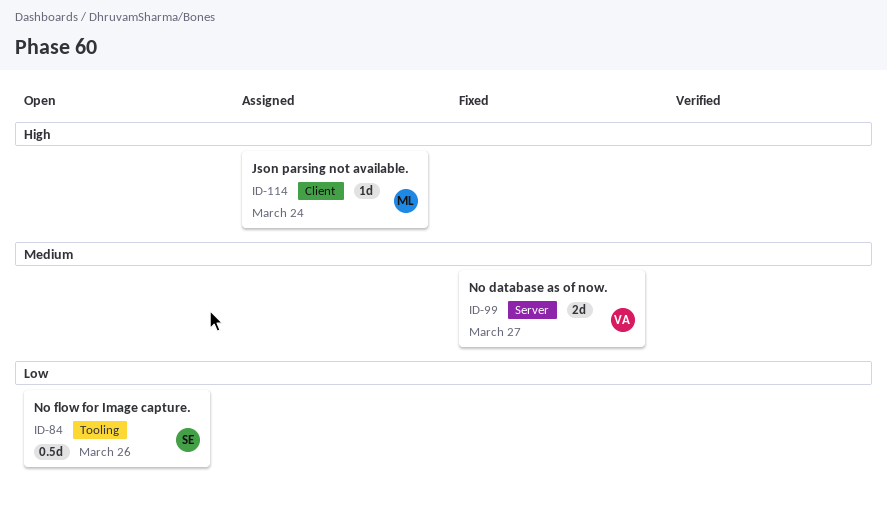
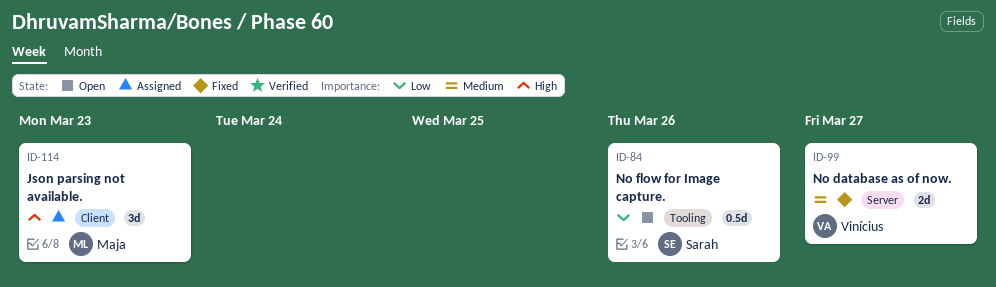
ID-114, estimate: 1d -> 3d
ID-114, due: Mar 24 -> Mar 23

